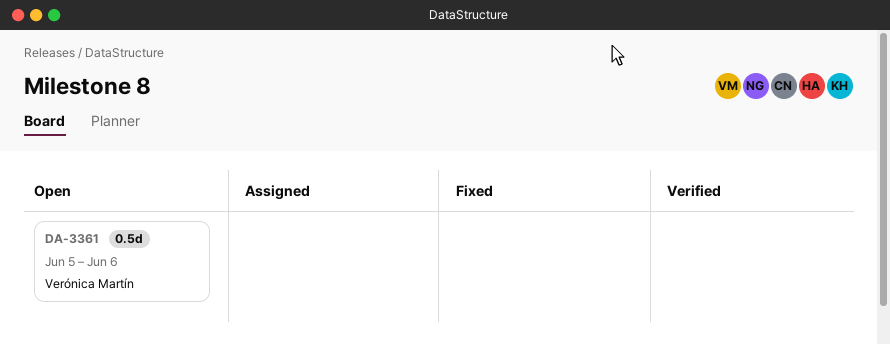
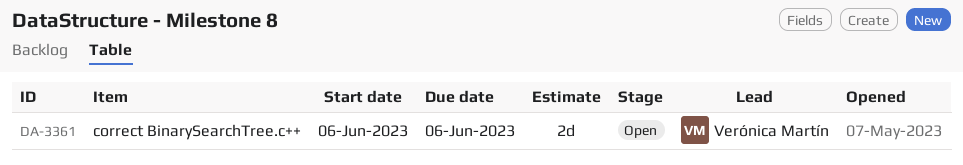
DA-3361, estimate: 0.5d -> 2d
DA-3361, start: Jun 5 -> Jun 6

